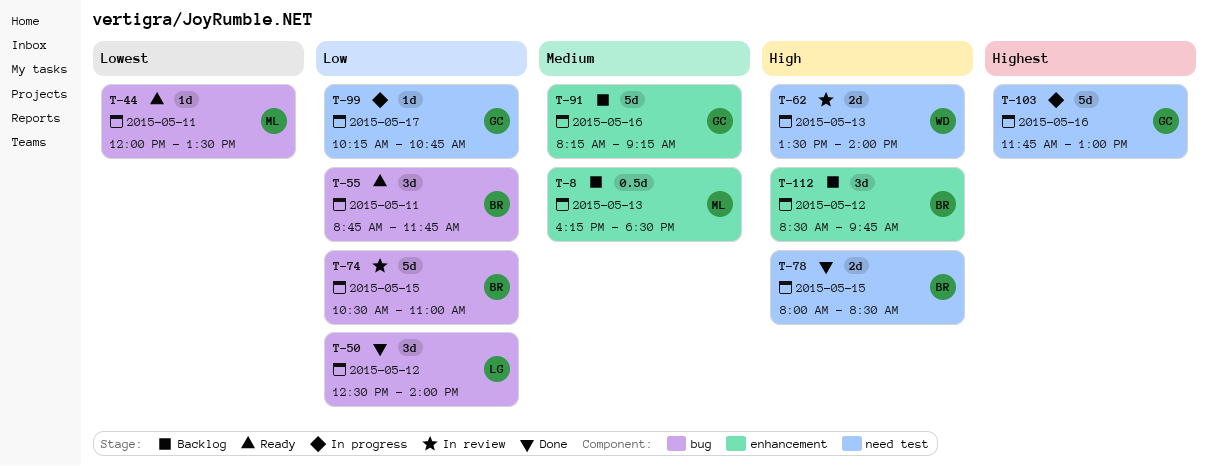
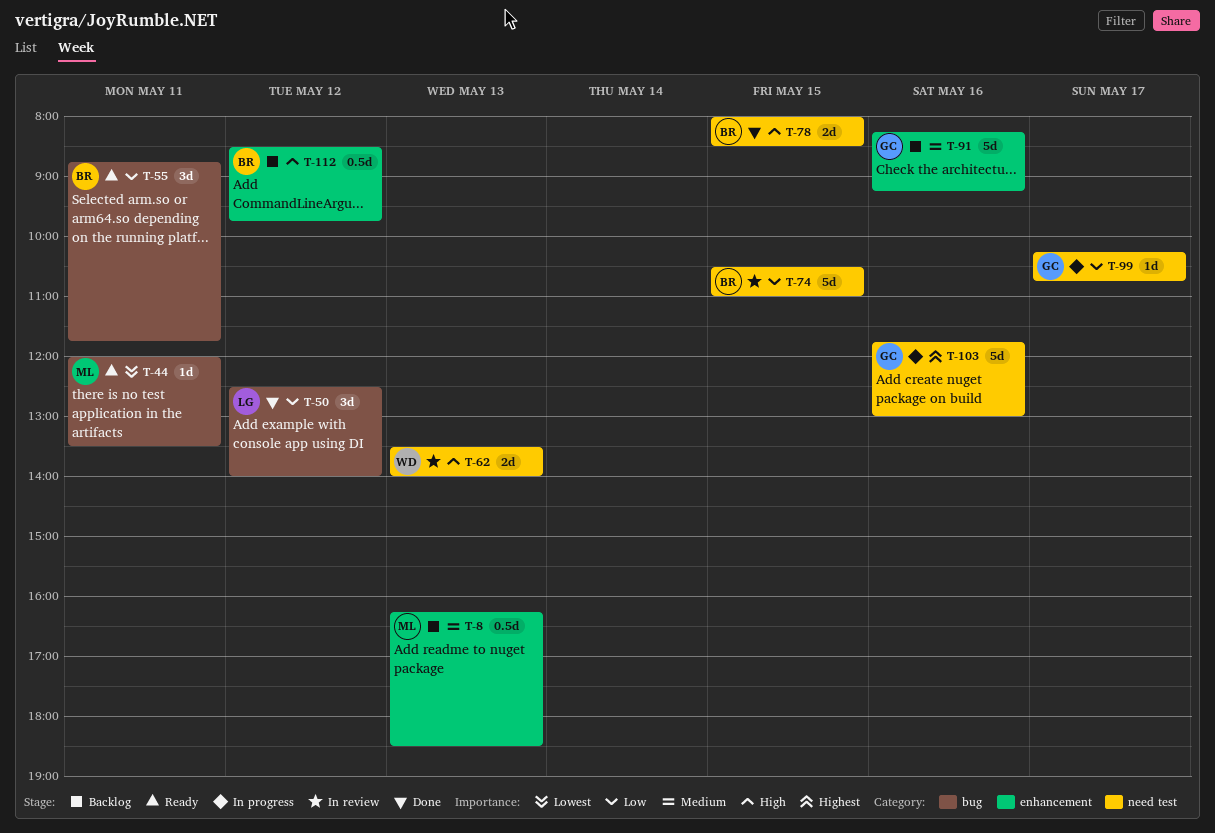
T-74, label: bug -> need test
T-112, estimate: 3d -> 0.5d

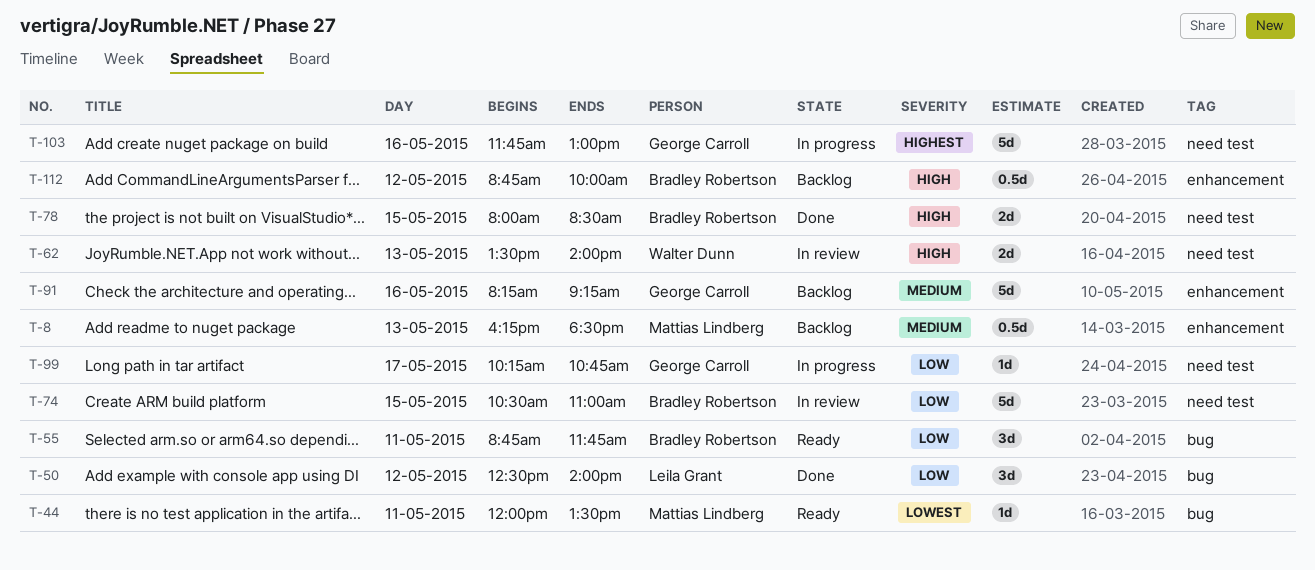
T-112, begins: 08:30 -> 08:45
T-112, ends: 09:45 -> 10:00

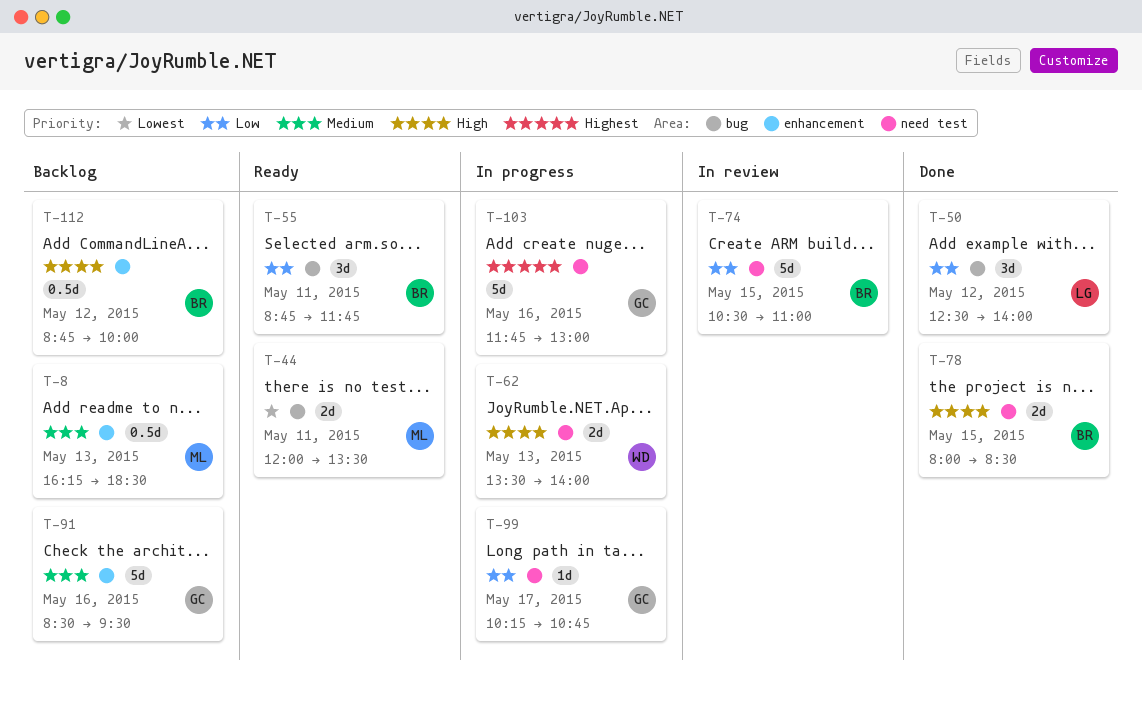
T-44, estimate: 1d -> 2d
T-62, status: In review -> In progress
T-91, begins: 08:15 -> 08:30
T-91, ends: 09:15 -> 09:30

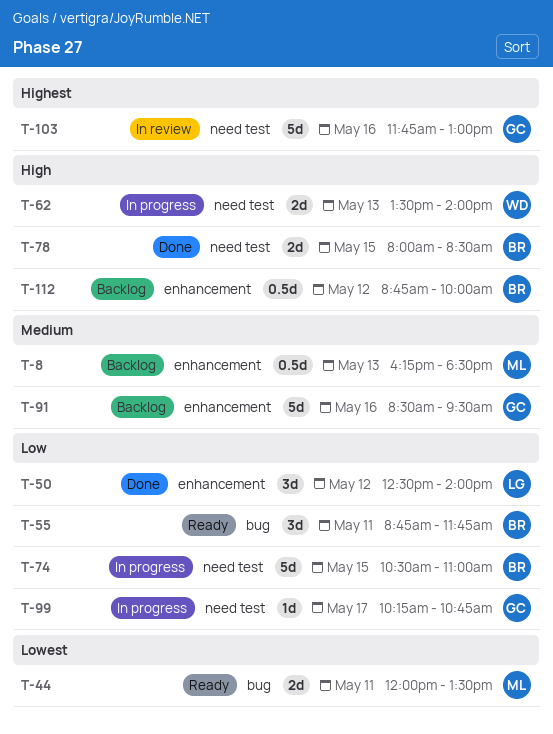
T-50, label: bug -> enhancement
T-74, status: In review -> In progress
T-103, status: In progress -> In review

